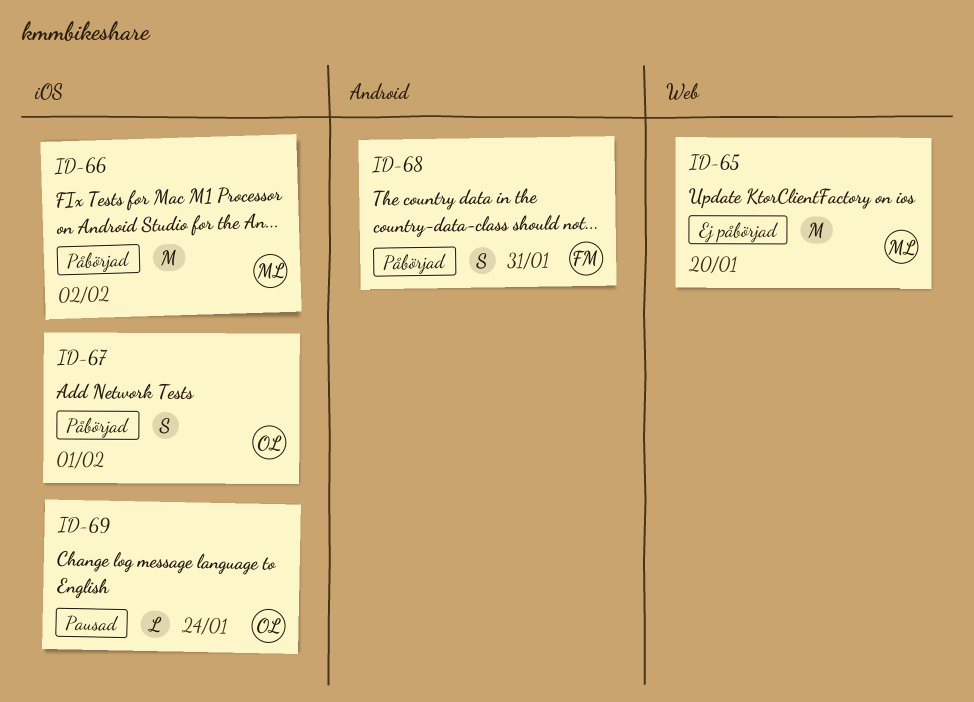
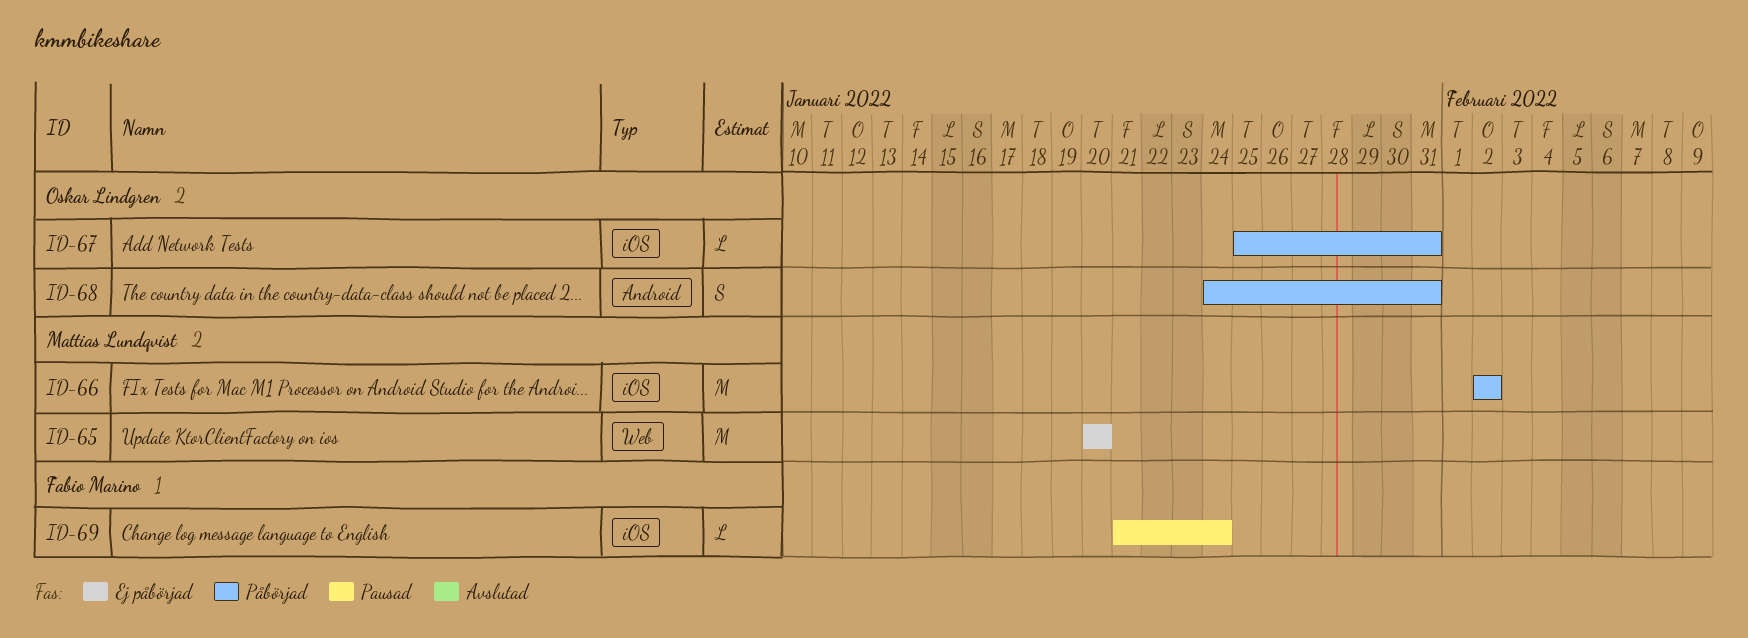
ID-67, estimate: S -> L
ID-67, due: Feb 1 -> Jan 31
ID-68, owner: Fabio Marino -> Oskar Lindgren
ID-69, owner: Oskar Lindgren -> Fabio Marino

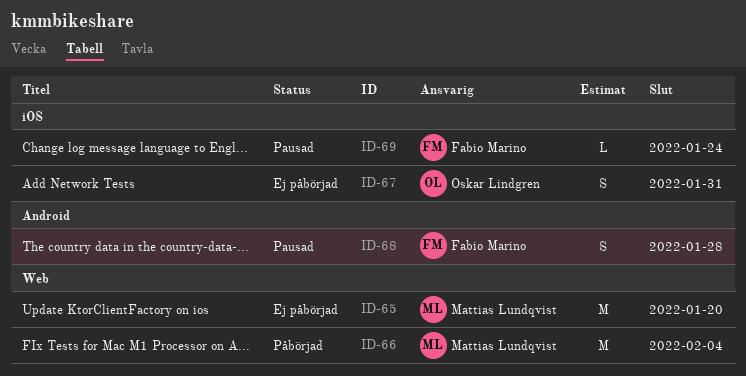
ID-66, label: iOS -> Web
ID-66, due: Feb 2 -> Feb 4
ID-67, status: Påbörjad -> Ej påbörjad
ID-67, estimate: L -> S
ID-68, status: Påbörjad -> Pausad
ID-68, owner: Oskar Lindgren -> Fabio Marino
ID-68, due: Jan 31 -> Jan 28

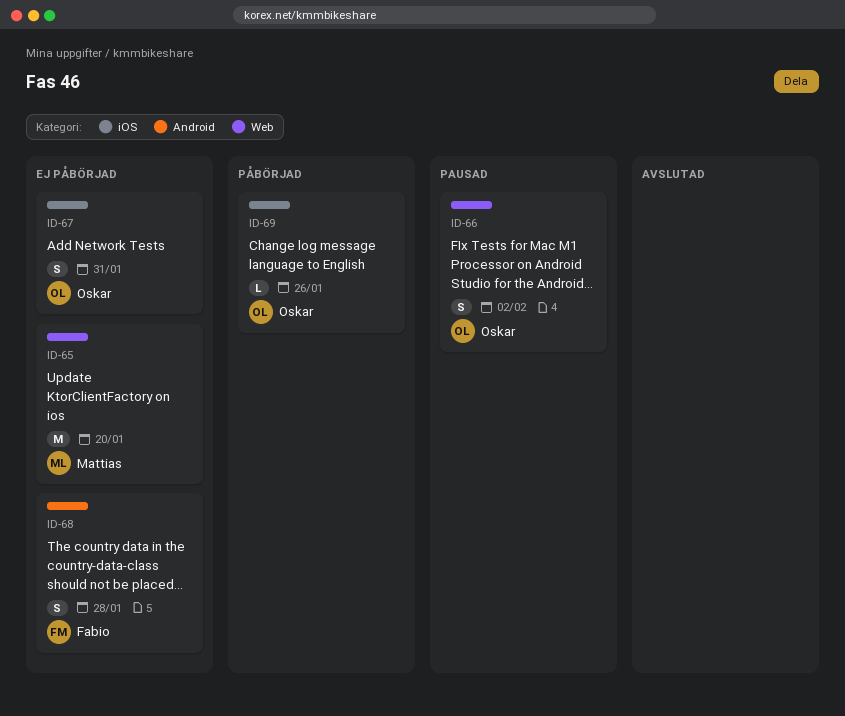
ID-66, status: Påbörjad -> Pausad
ID-66, owner: Mattias Lundqvist -> Oskar Lindgren
ID-66, estimate: M -> S
ID-66, due: Feb 4 -> Feb 2
ID-68, status: Pausad -> Ej påbörjad
ID-69, status: Pausad -> Påbörjad
ID-69, owner: Fabio Marino -> Oskar Lindgren
ID-69, due: Jan 24 -> Jan 26

